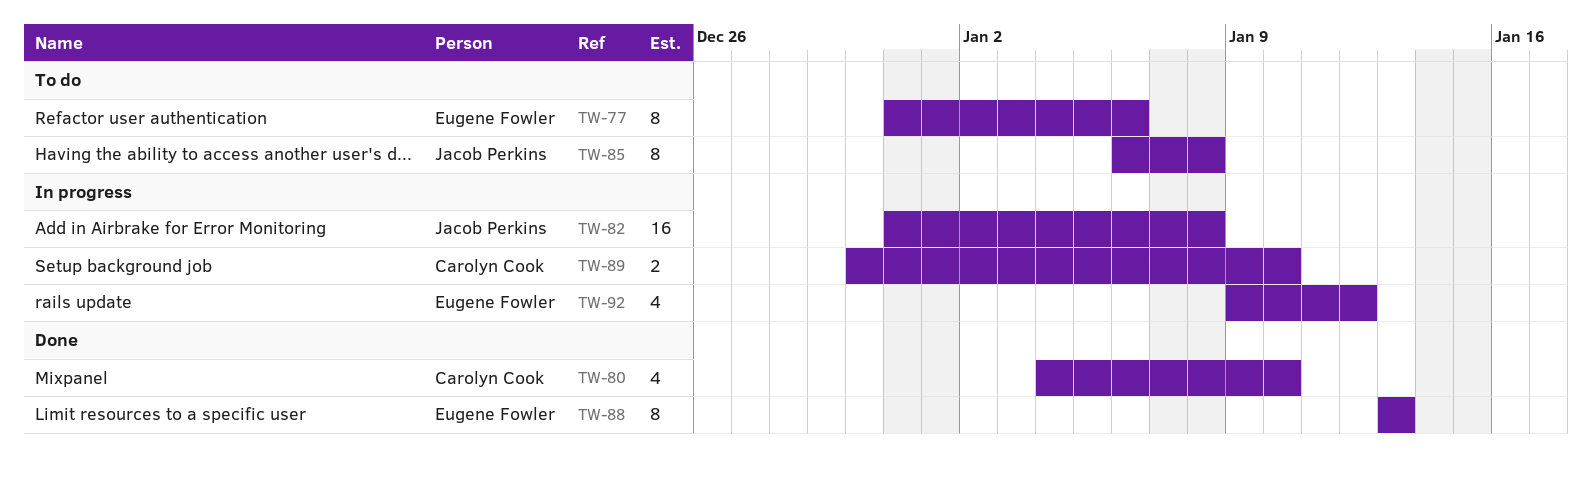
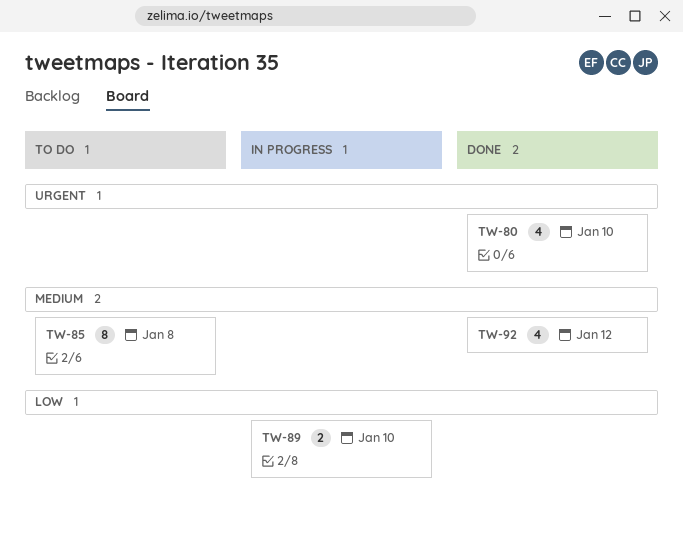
TW-77: present -> none
TW-82: present -> none
TW-88: present -> none
TW-92, status: In progress -> Done

